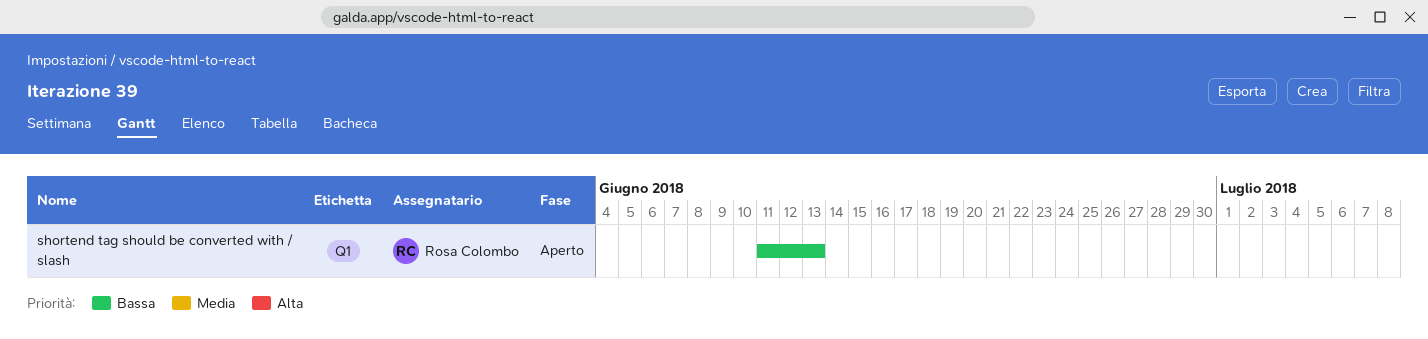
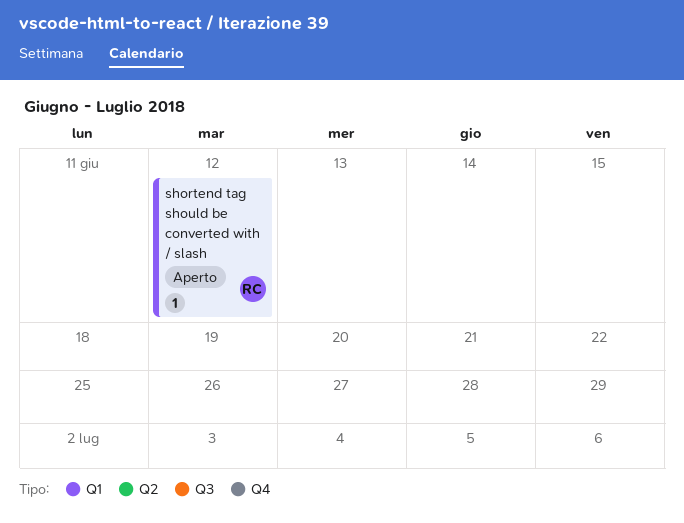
shortend tag should be converted with / slash, due: Jun 13 -> Jun 12

